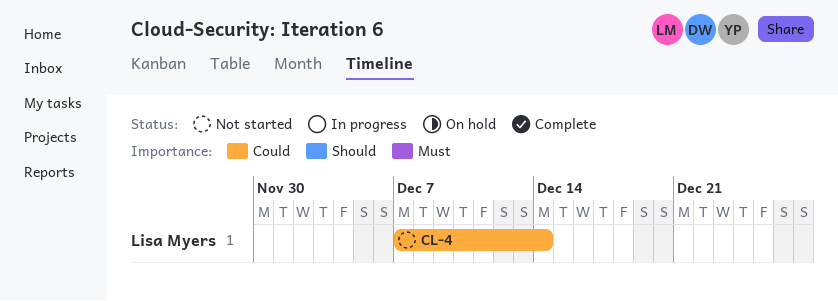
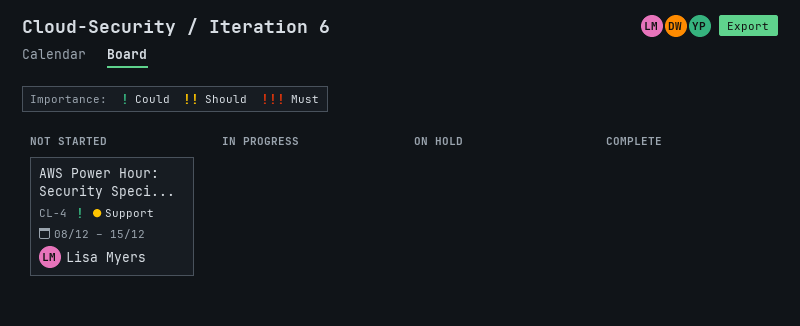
CL-4, start: Dec 7 -> Dec 8
CL-4, due: Dec 14 -> Dec 15

